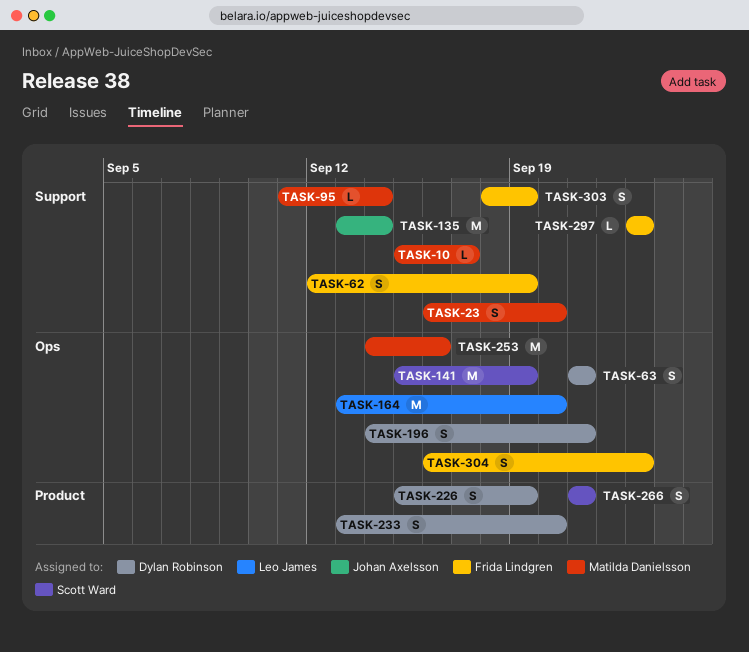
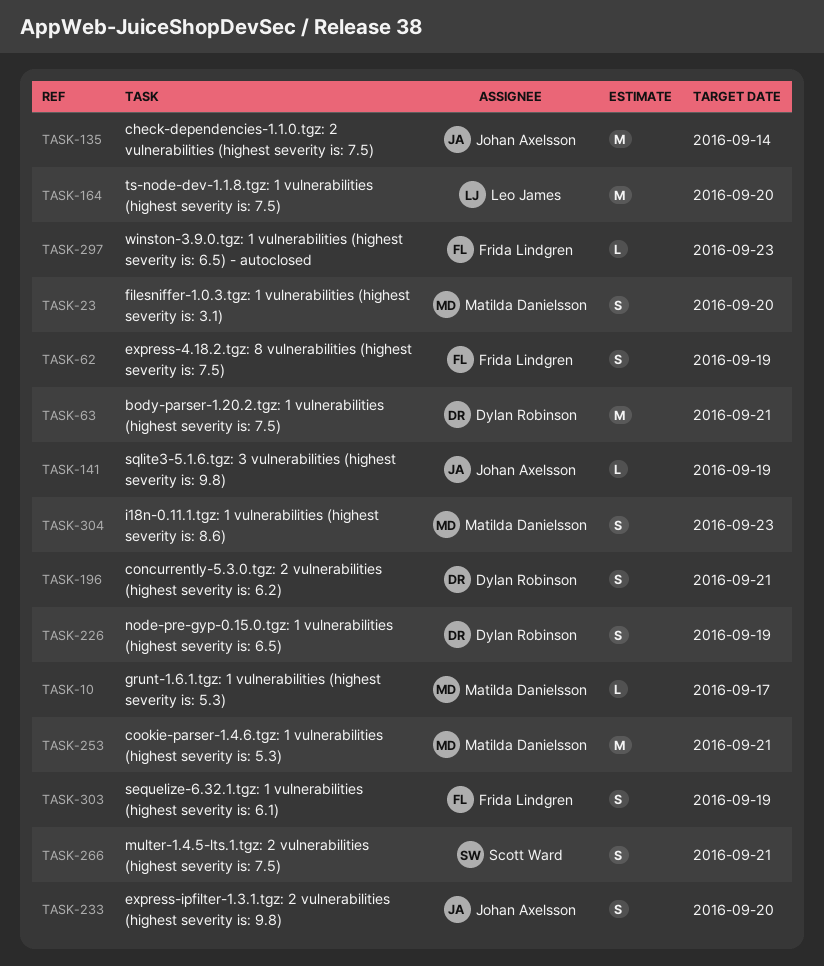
TASK-63, estimate: S -> M
TASK-95: present -> none
TASK-141, owner: Scott Ward -> Johan Axelsson
TASK-141, estimate: M -> L
TASK-233, owner: Dylan Robinson -> Johan Axelsson
TASK-253, due: Sep 16 -> Sep 21
TASK-304, owner: Frida Lindgren -> Matilda Danielsson

